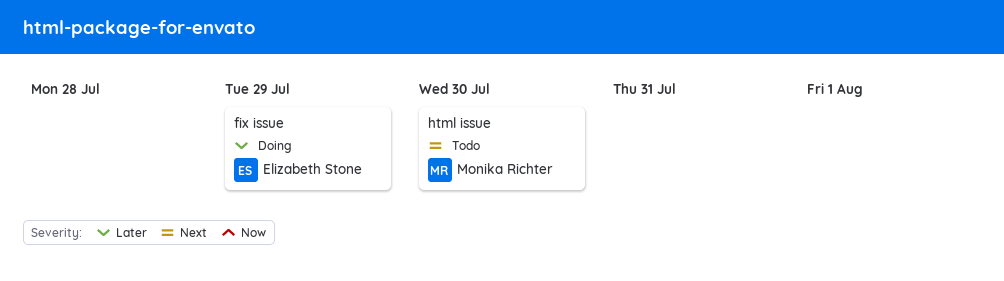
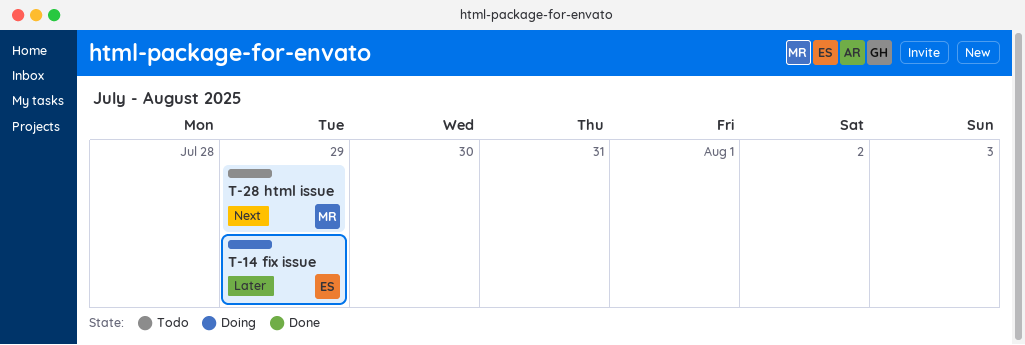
html issue, due: Jul 30 -> Jul 29

